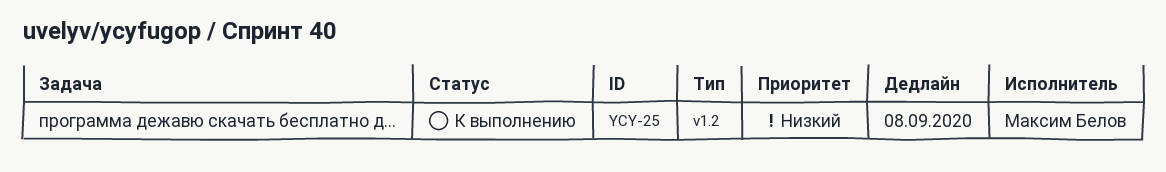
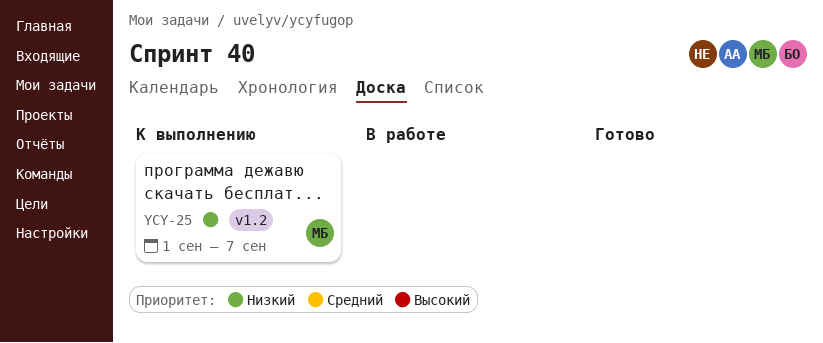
YCY-25, due: Sep 8 -> Sep 7

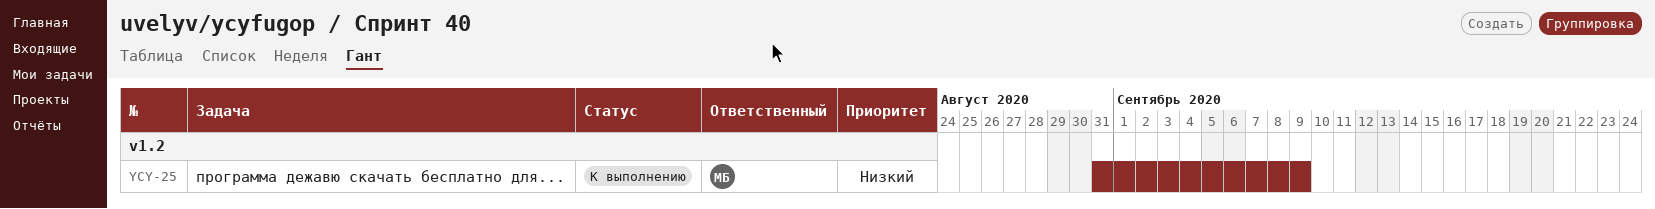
YCY-25, start: Sep 1 -> Aug 31
YCY-25, due: Sep 7 -> Sep 9

